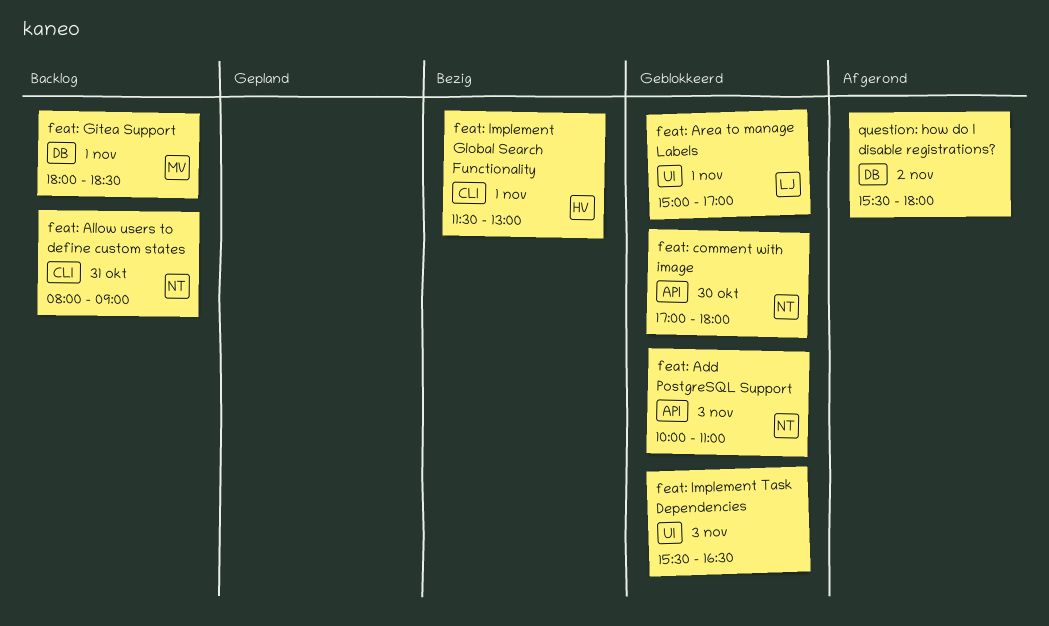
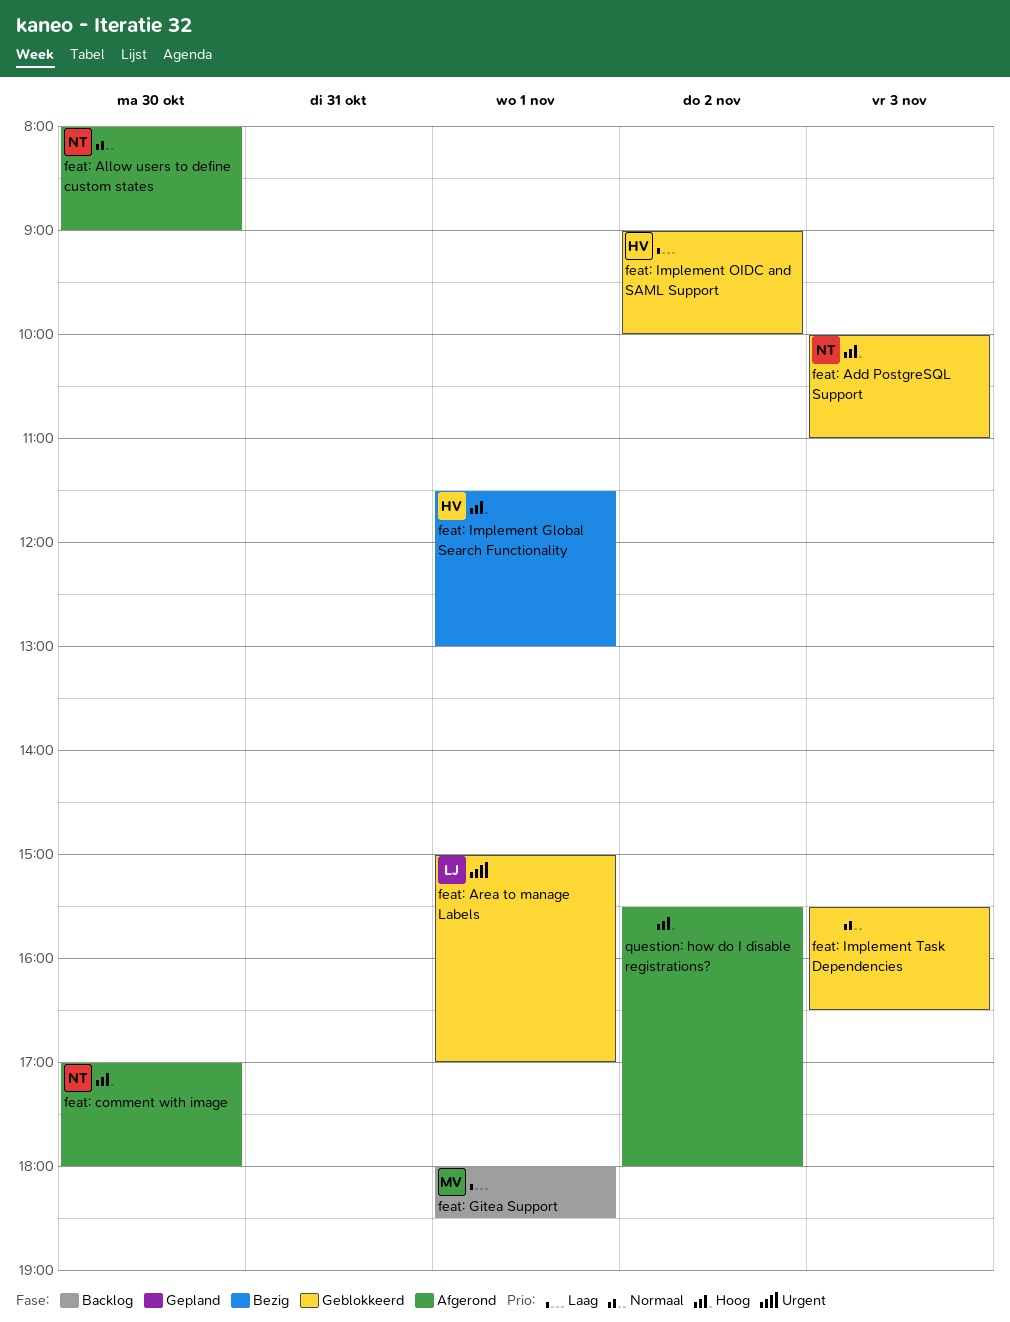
feat: Allow users to define custom states, status: Backlog -> Afgerond
feat: Allow users to define custom states, day: Oct 31 -> Oct 30
feat: comment with image, status: Geblokkeerd -> Afgerond
feat: Implement OIDC and SAML Support: none -> present

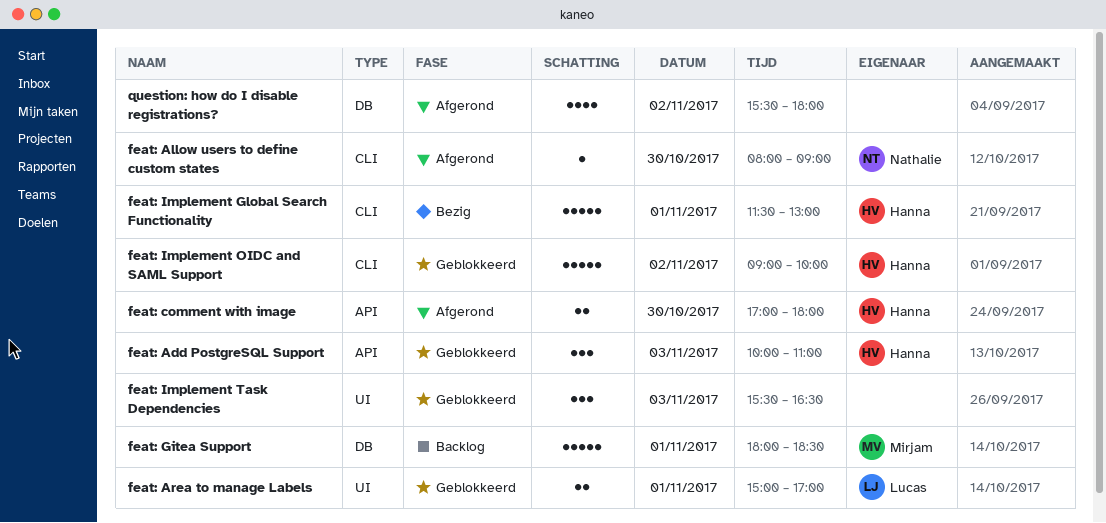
feat: Add PostgreSQL Support, owner: Nathalie -> Hanna
feat: comment with image, owner: Nathalie -> Hanna

